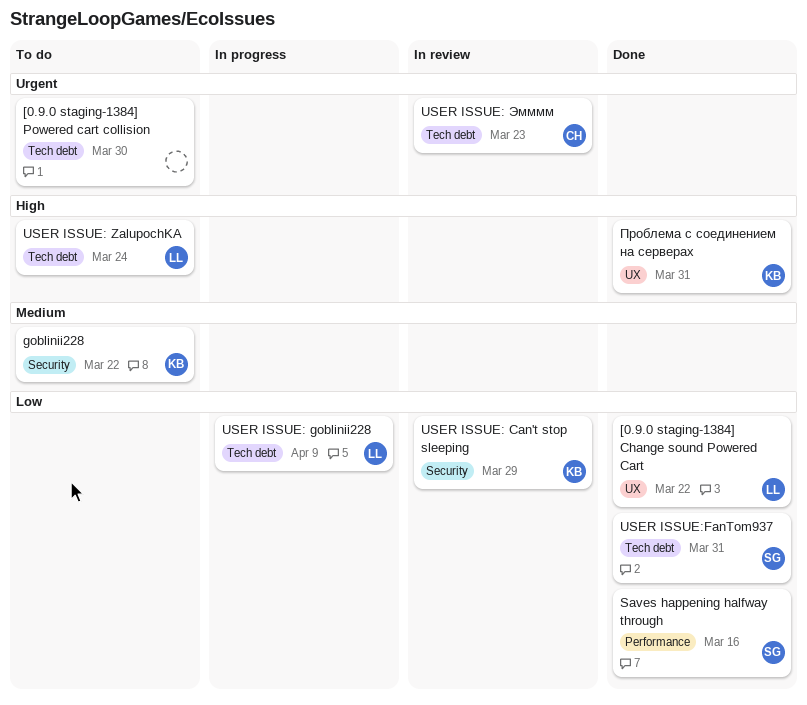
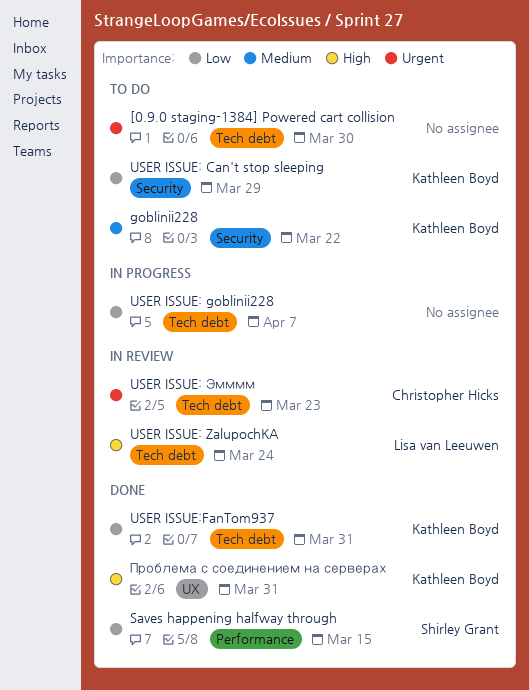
[0.9.0 staging-1384] Change sound Powered Cart: present -> none
Saves happening halfway through, due: Mar 16 -> Mar 15
USER ISSUE: Can't stop sleeping, status: In review -> To do
USER ISSUE: goblinii228, owner: Lisa van Leeuwen -> none
USER ISSUE: goblinii228, due: Apr 9 -> Apr 7
USER ISSUE: ZalupochKA, status: To do -> In review
USER ISSUE:FanTom937, owner: Shirley Grant -> Kathleen Boyd

